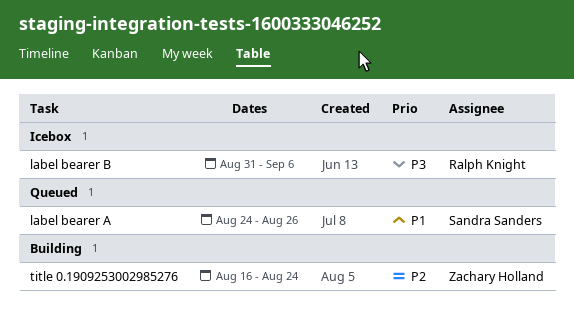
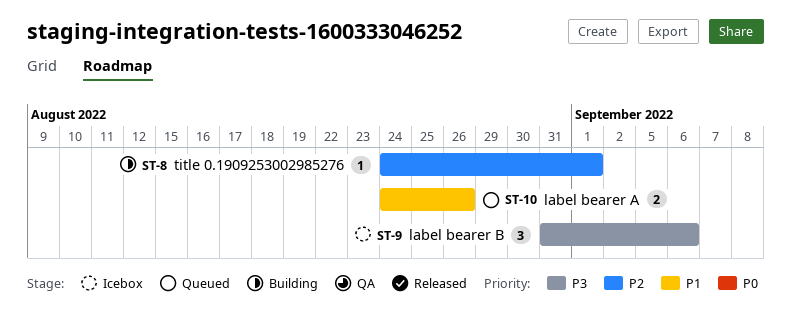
title 0.1909253002985276, start: Aug 16 -> Aug 24
title 0.1909253002985276, due: Aug 24 -> Sep 1

